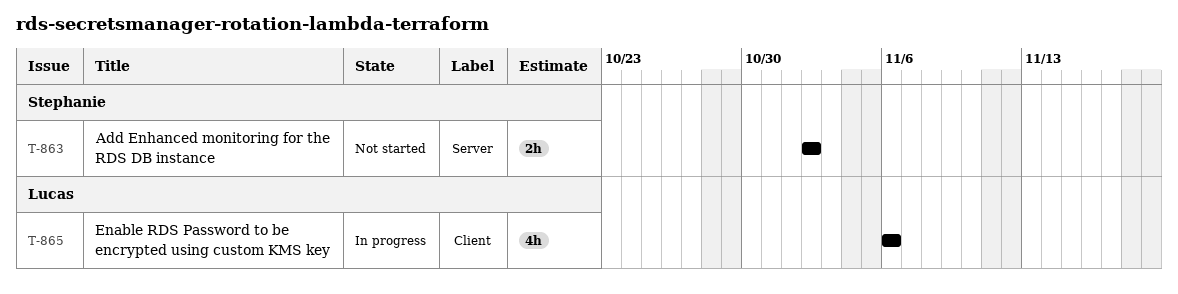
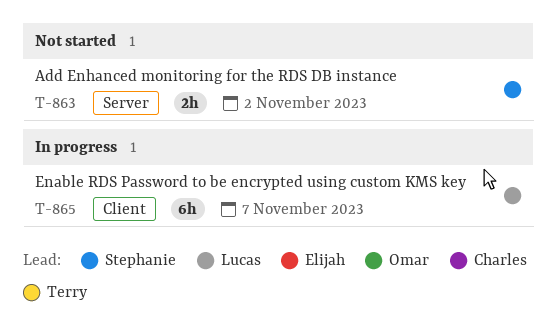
T-865, estimate: 4h -> 6h
T-865, due: Nov 6 -> Nov 7

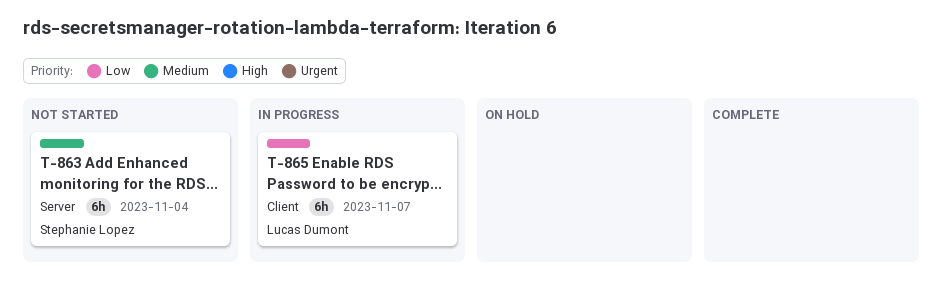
T-863, estimate: 2h -> 6h
T-863, due: Nov 2 -> Nov 4

